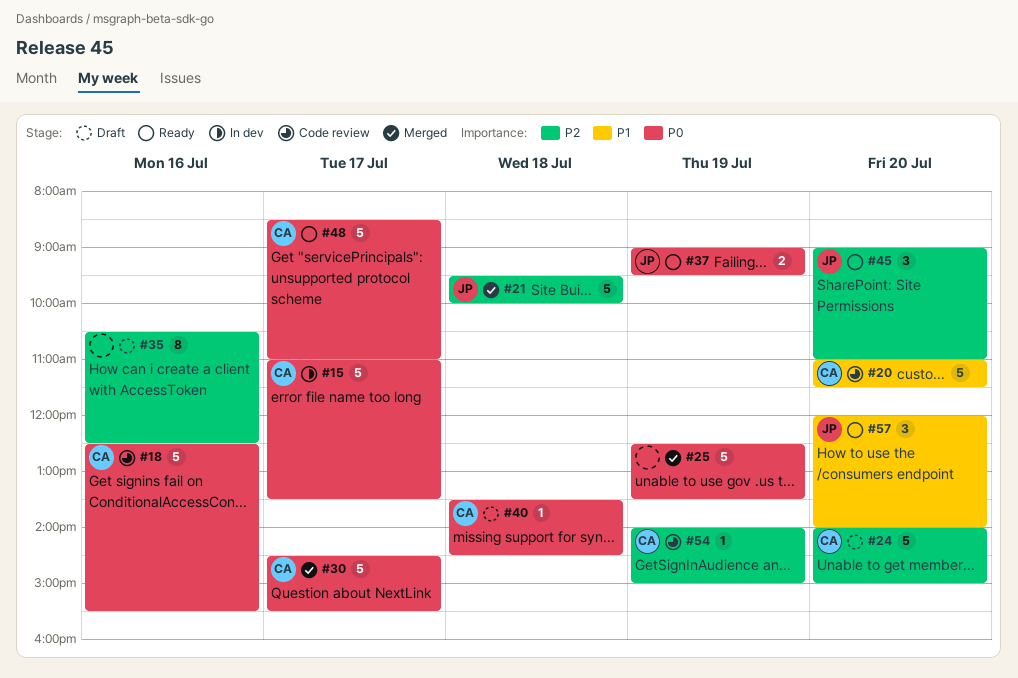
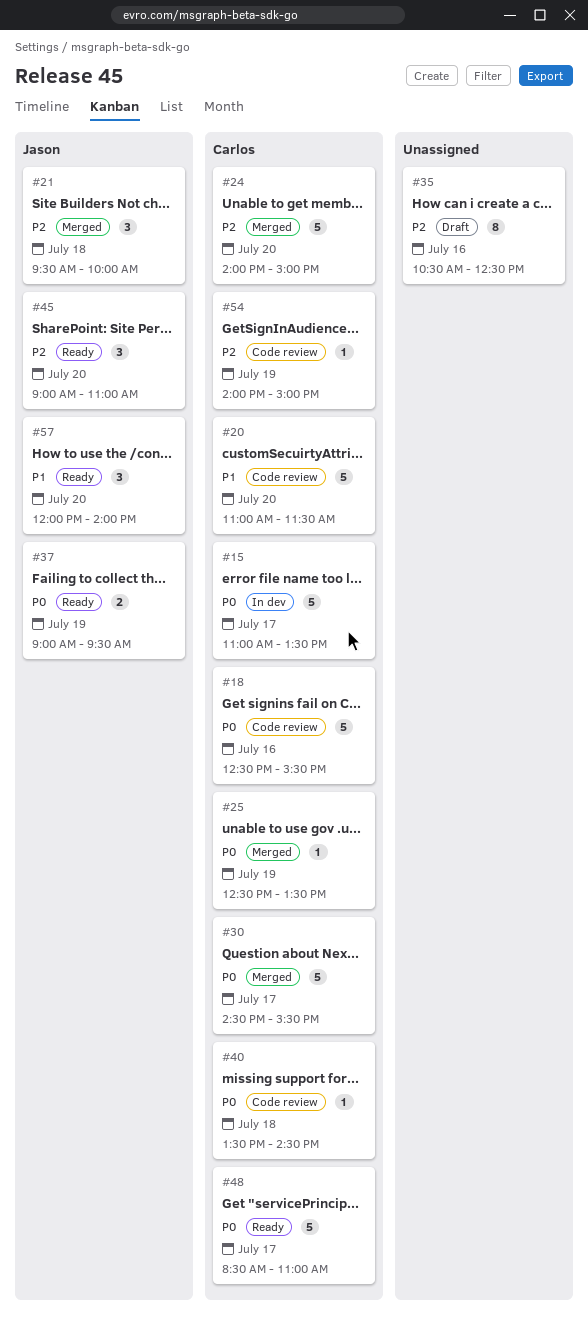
#21, estimate: 5 -> 3
#24, status: Draft -> Merged
#25, owner: none -> Carlos
#25, estimate: 5 -> 1
#40, status: Draft -> Code review

